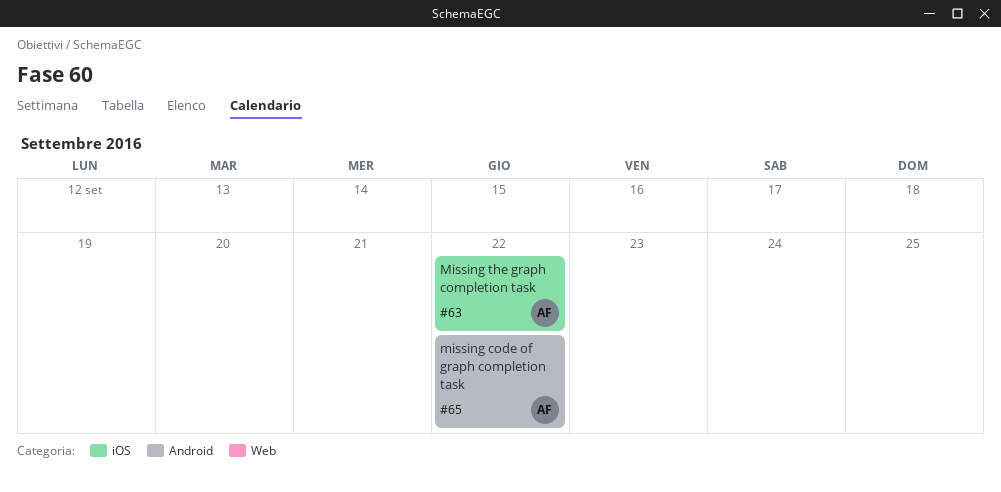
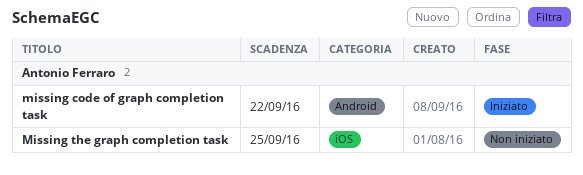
Missing the graph completion task, due: Sep 22 -> Sep 25

